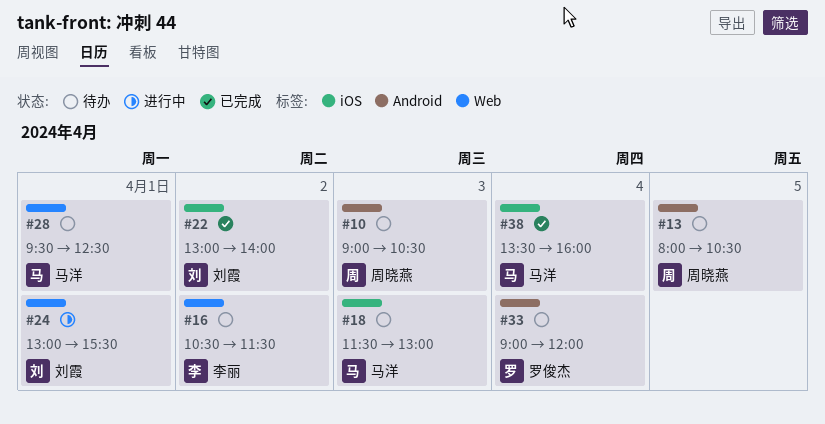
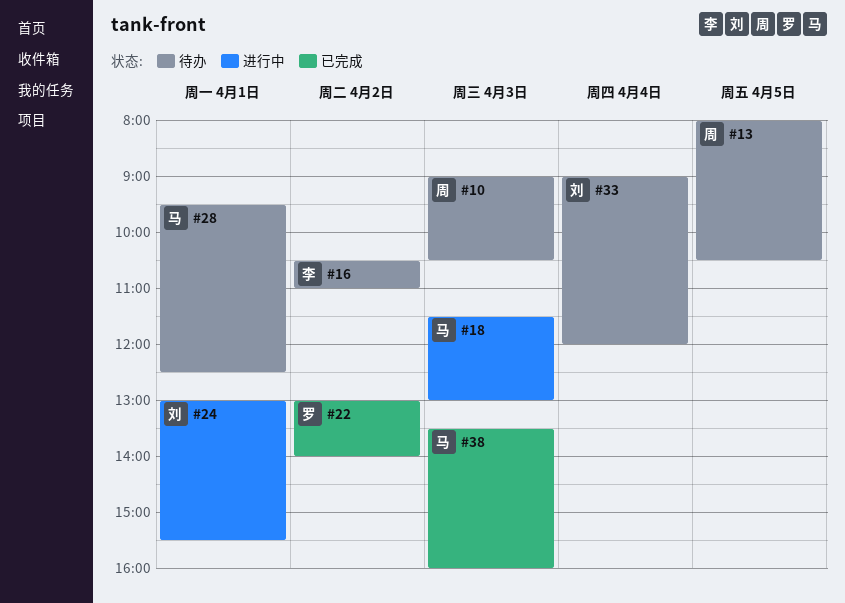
#16, ends: 11:30 -> 11:00
#18, status: 待办 -> 进行中
#22, owner: 刘霞 -> 罗俊杰
#33, owner: 罗俊杰 -> 刘霞
#38, day: Apr 4 -> Apr 3

